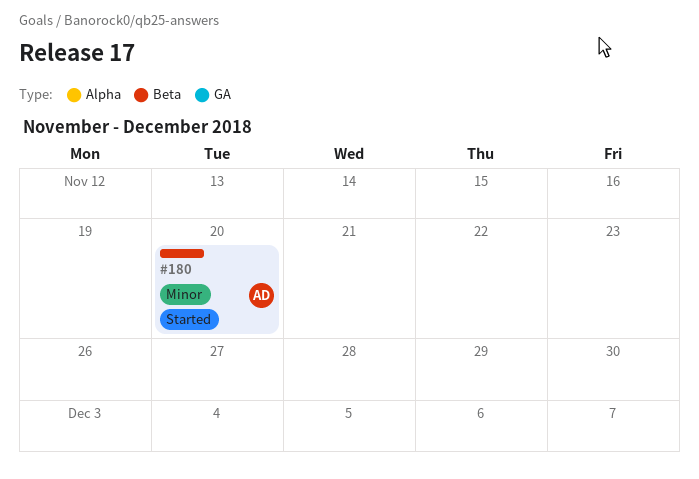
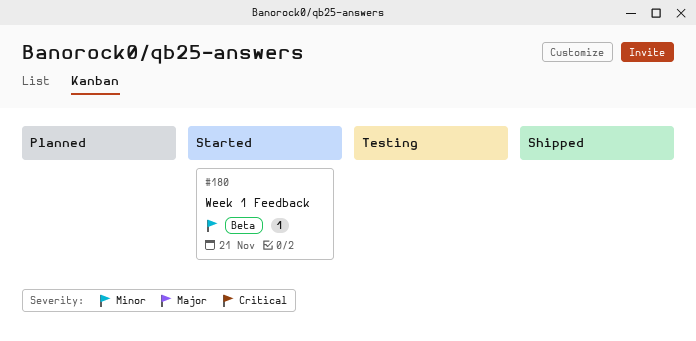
#180, due: Nov 20 -> Nov 21

